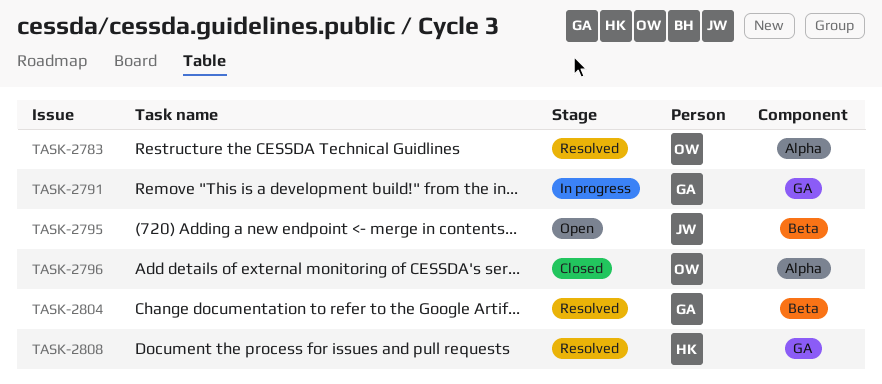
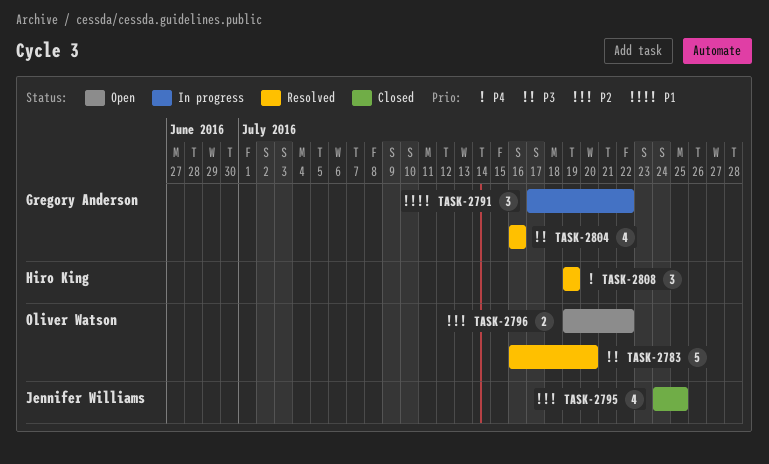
TASK-2795, status: Open -> Closed
TASK-2796, status: Closed -> Open

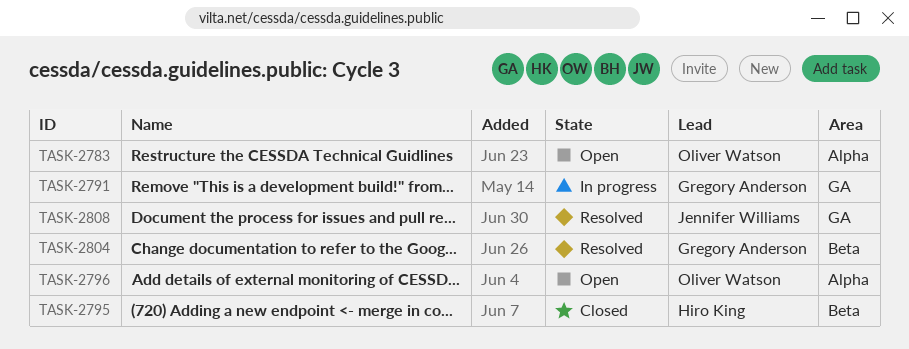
TASK-2783, status: Resolved -> Open
TASK-2795, owner: Jennifer Williams -> Hiro King
TASK-2808, owner: Hiro King -> Jennifer Williams

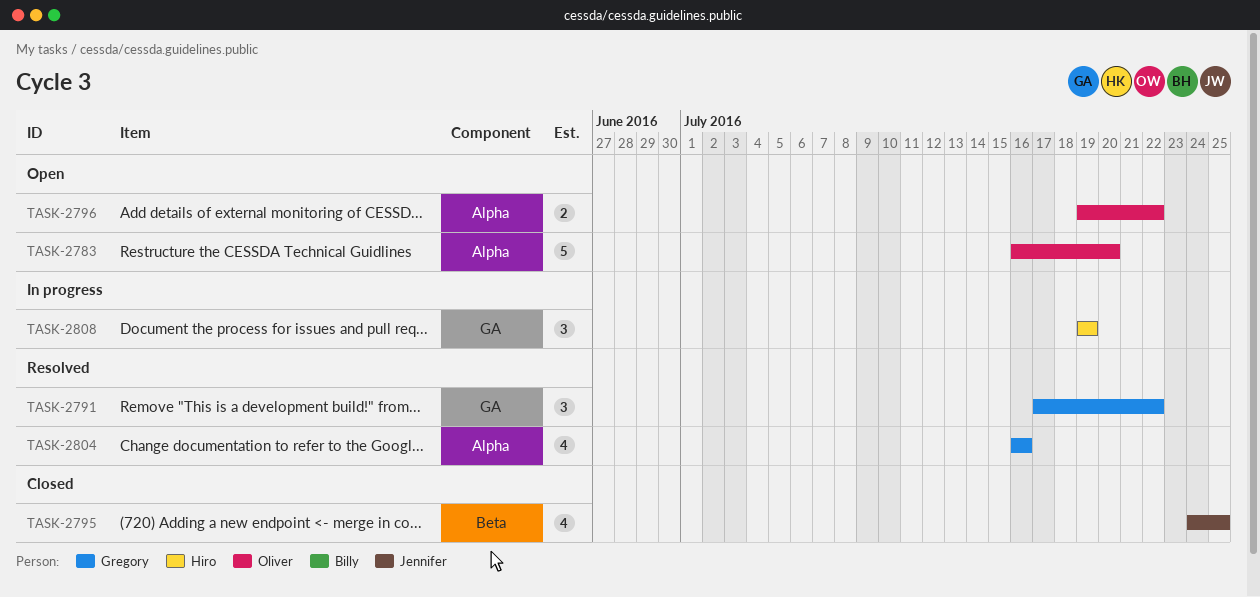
TASK-2791, status: In progress -> Resolved
TASK-2795, owner: Hiro King -> Jennifer Williams
TASK-2804, label: Beta -> Alpha
TASK-2808, status: Resolved -> In progress
TASK-2808, owner: Jennifer Williams -> Hiro King

